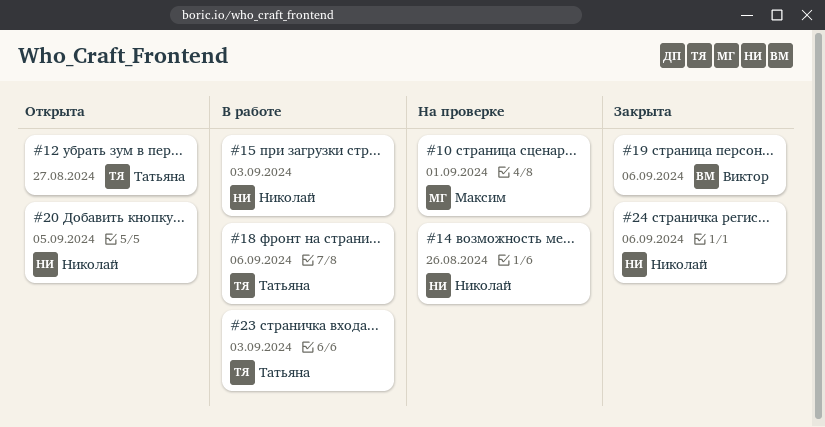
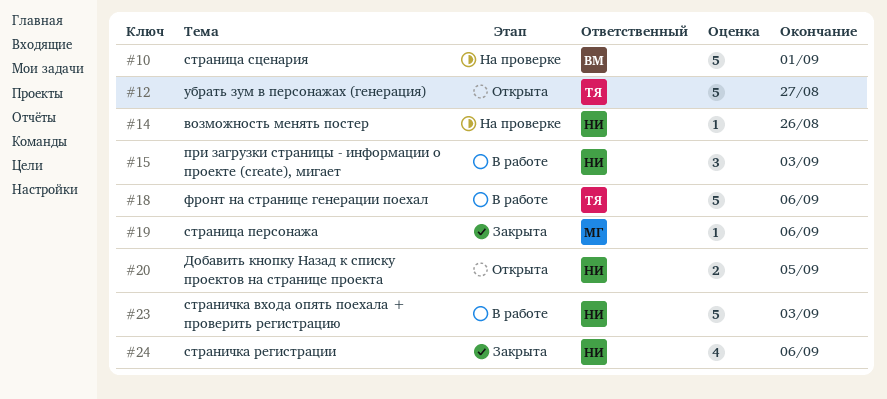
#10, owner: Максим -> Виктор
#19, owner: Виктор -> Максим
#23, owner: Татьяна -> Николай

